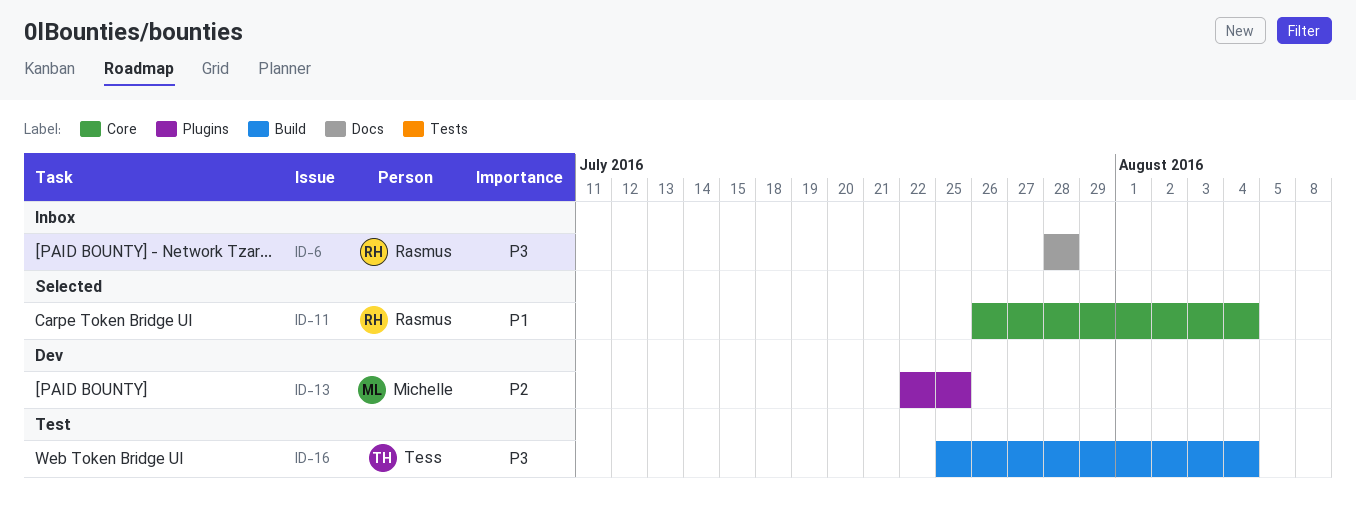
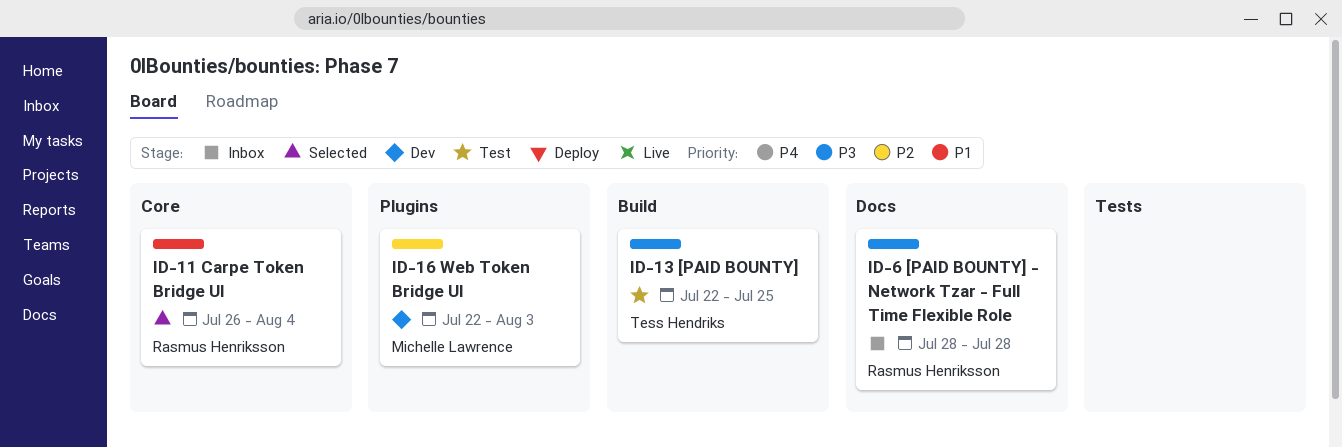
ID-13, status: Dev -> Test
ID-13, owner: Michelle Lawrence -> Tess Hendriks
ID-13, priority: P2 -> P3
ID-13, label: Plugins -> Build
ID-16, status: Test -> Dev
ID-16, owner: Tess Hendriks -> Michelle Lawrence
ID-16, priority: P3 -> P2
ID-16, label: Build -> Plugins
ID-16, start: Jul 25 -> Jul 22
ID-16, due: Aug 4 -> Aug 3

